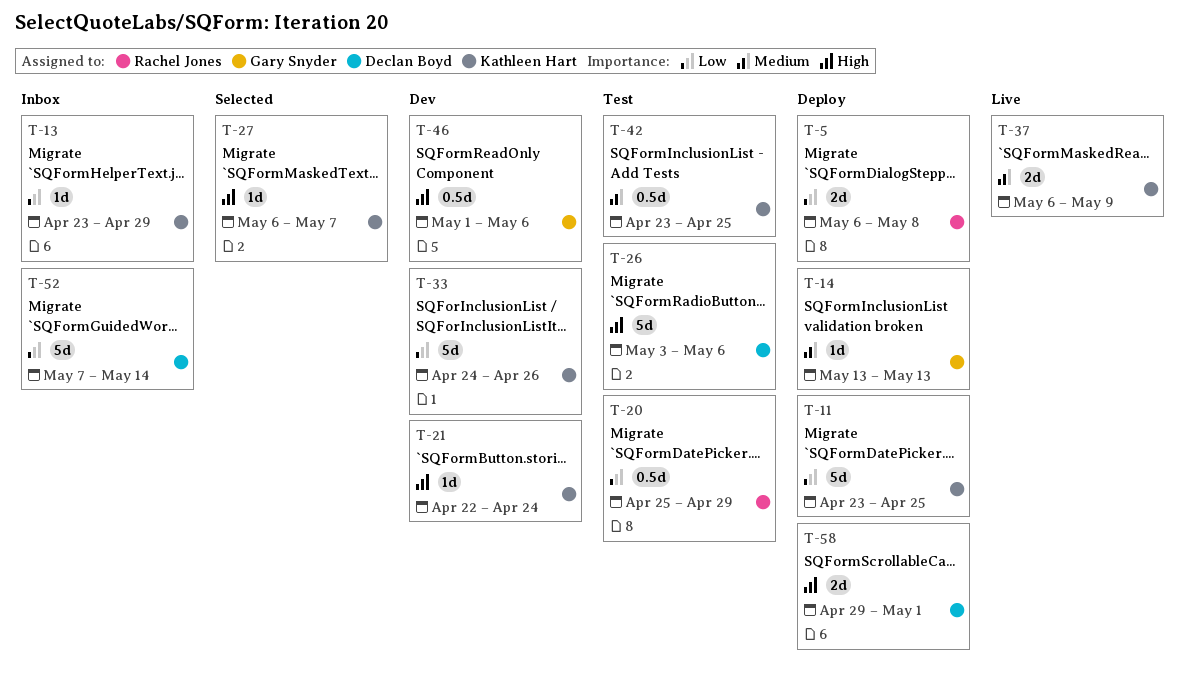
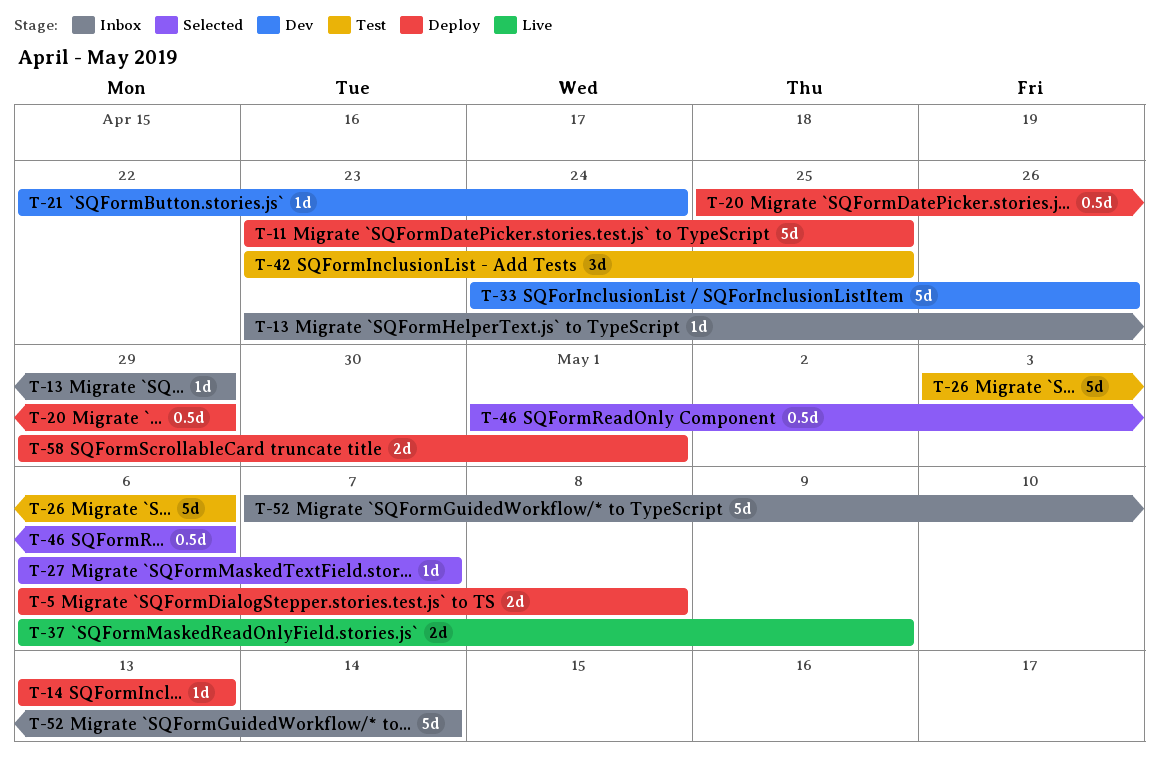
T-20, status: Test -> Deploy
T-42, estimate: 0.5d -> 3d
T-46, status: Dev -> Selected

